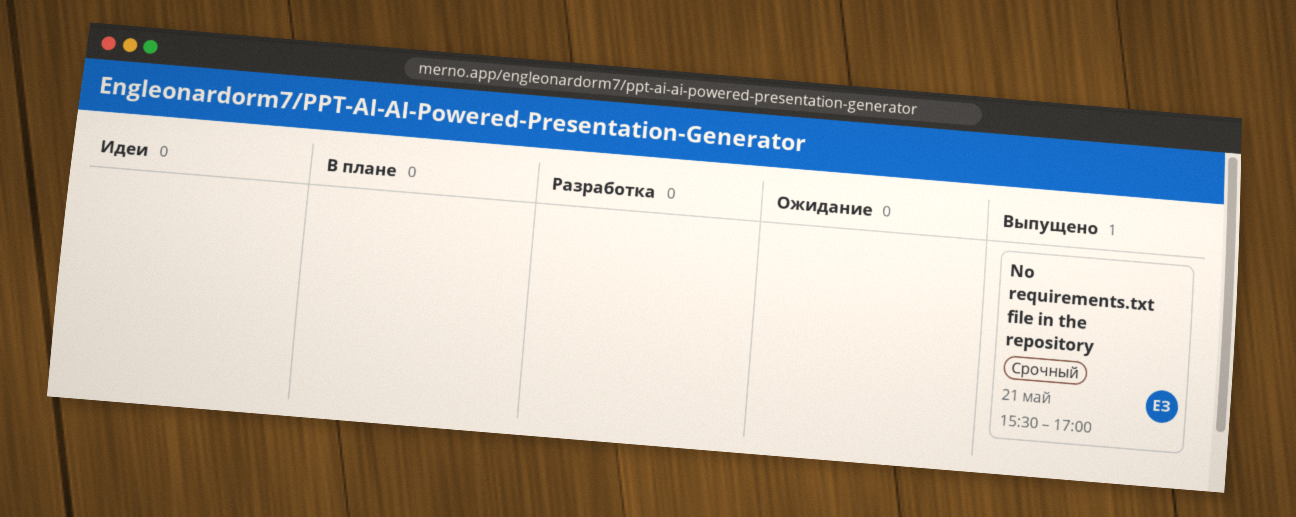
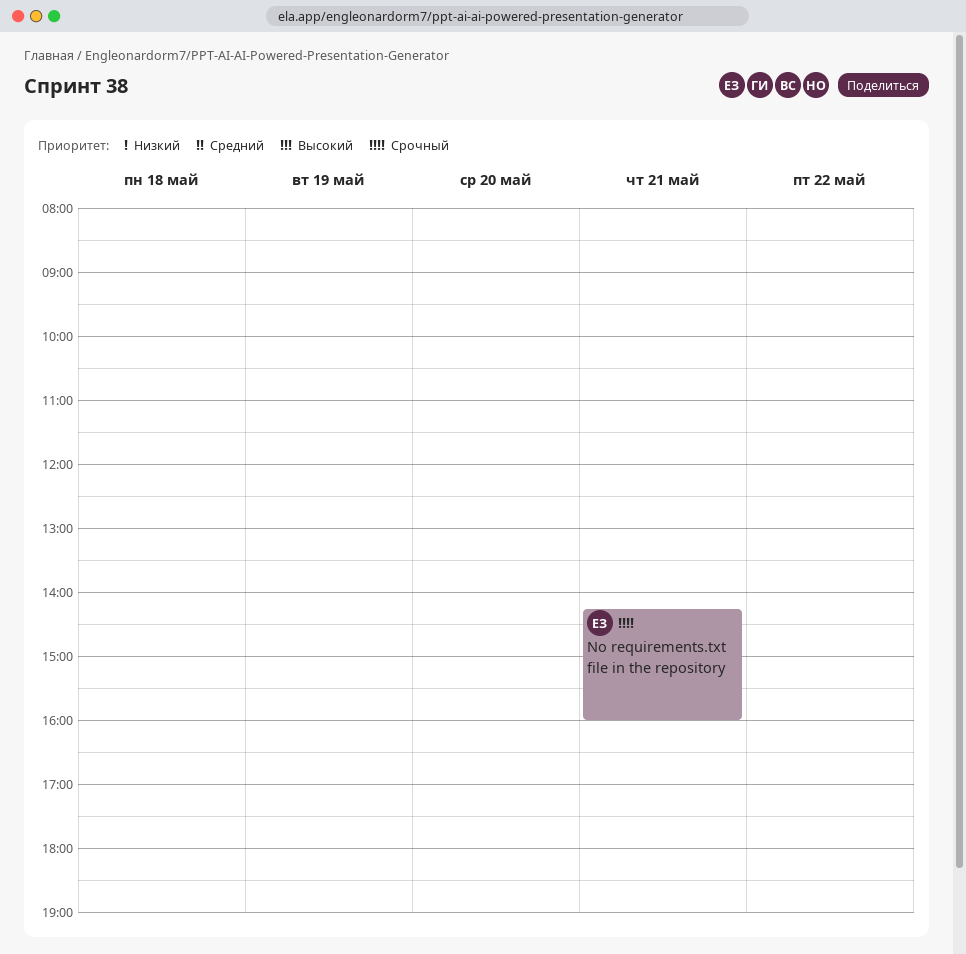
No requirements.txt file in the repository, begins: 15:30 -> 14:15
No requirements.txt file in the repository, ends: 17:00 -> 16:00

